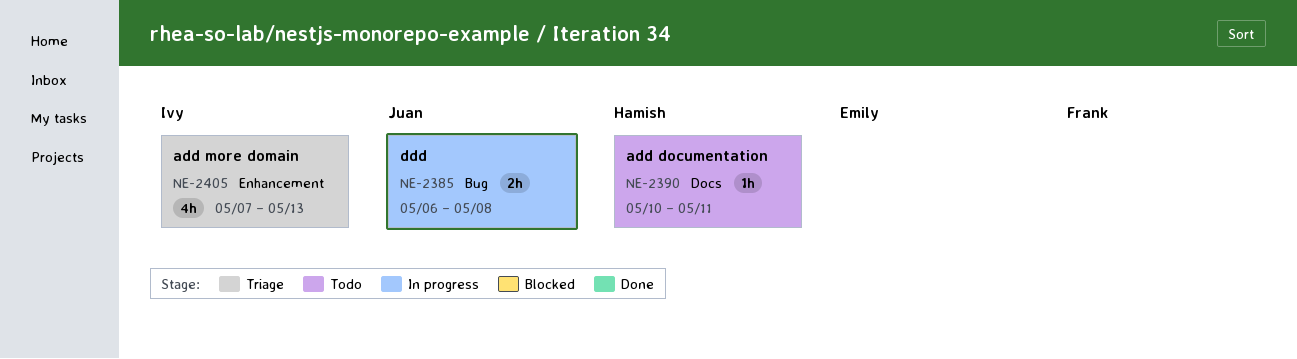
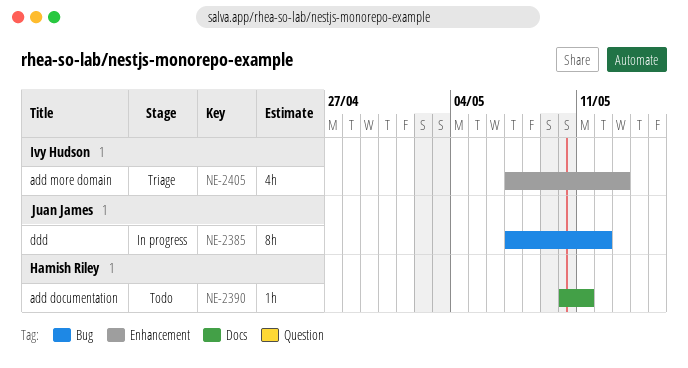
NE-2385, estimate: 2h -> 8h
NE-2385, start: May 6 -> May 7
NE-2385, due: May 8 -> May 12

